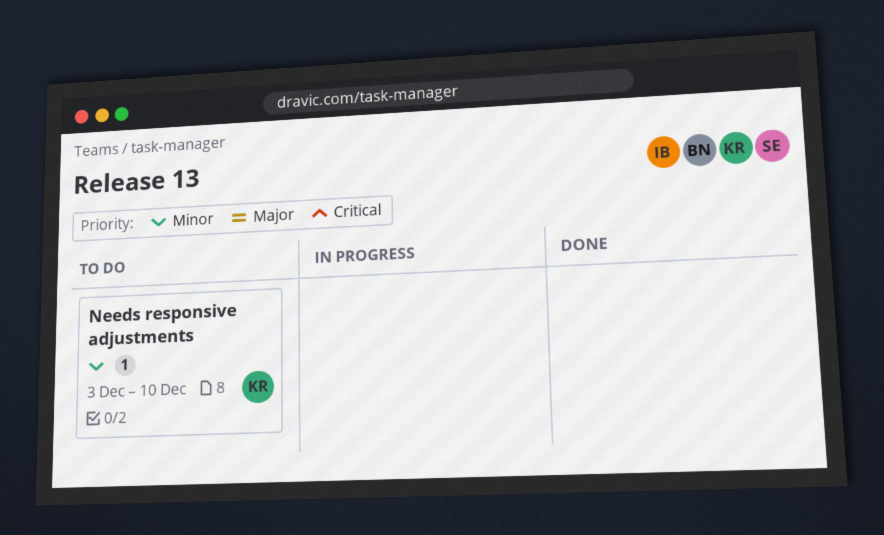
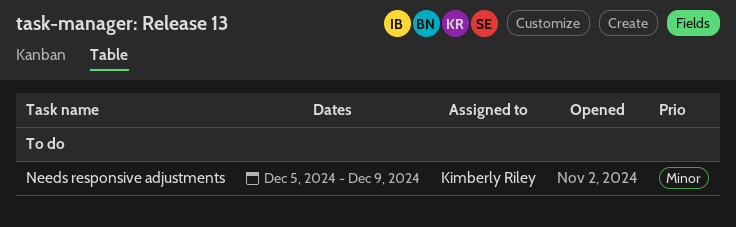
Needs responsive adjustments, start: Dec 3 -> Dec 5
Needs responsive adjustments, due: Dec 10 -> Dec 9

